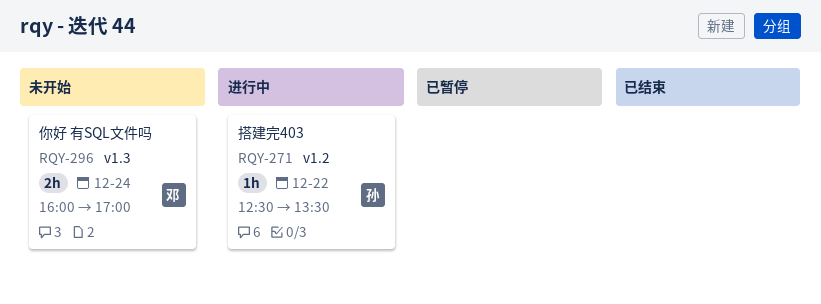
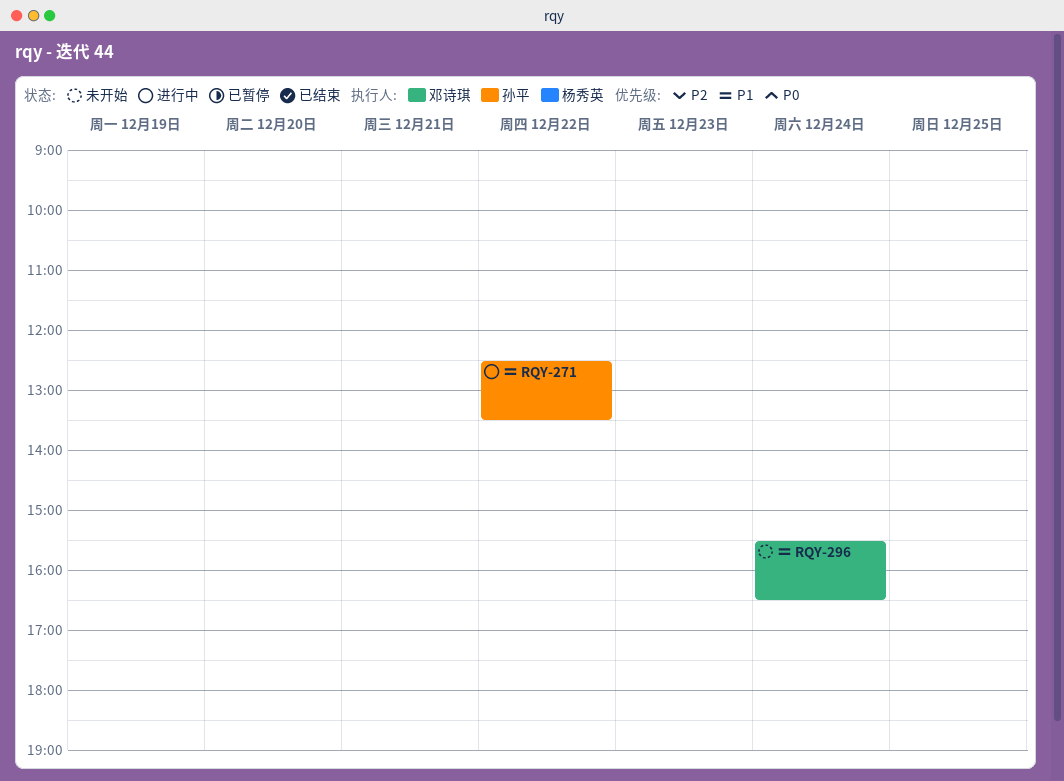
RQY-296, begins: 16:00 -> 15:30
RQY-296, ends: 17:00 -> 16:30

